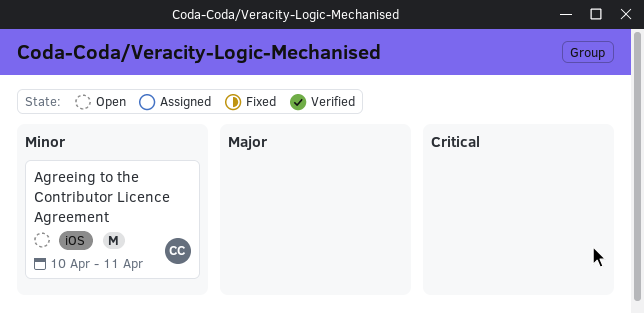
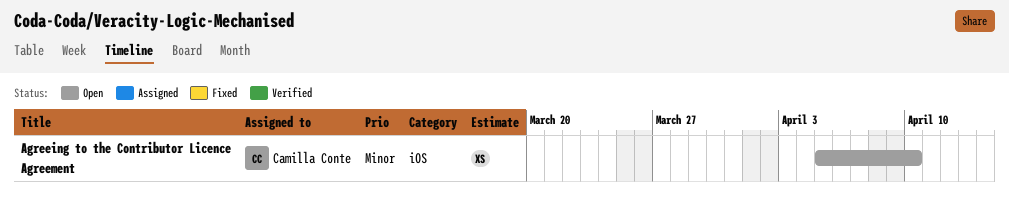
Agreeing to the Contributor Licence Agreement, estimate: M -> XS
Agreeing to the Contributor Licence Agreement, start: Apr 10 -> Apr 5
Agreeing to the Contributor Licence Agreement, due: Apr 11 -> Apr 10

